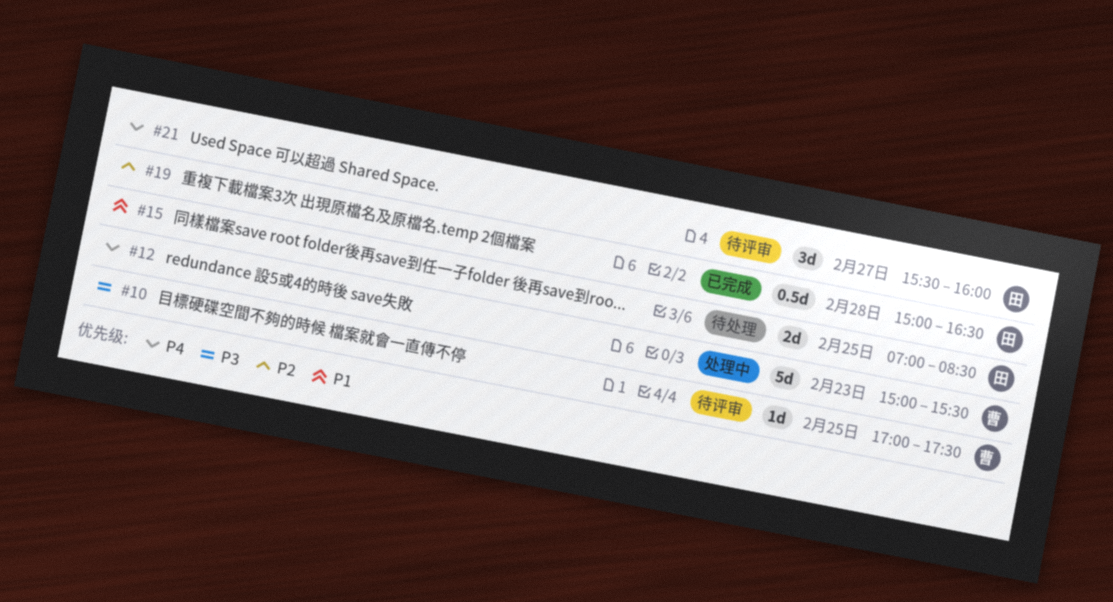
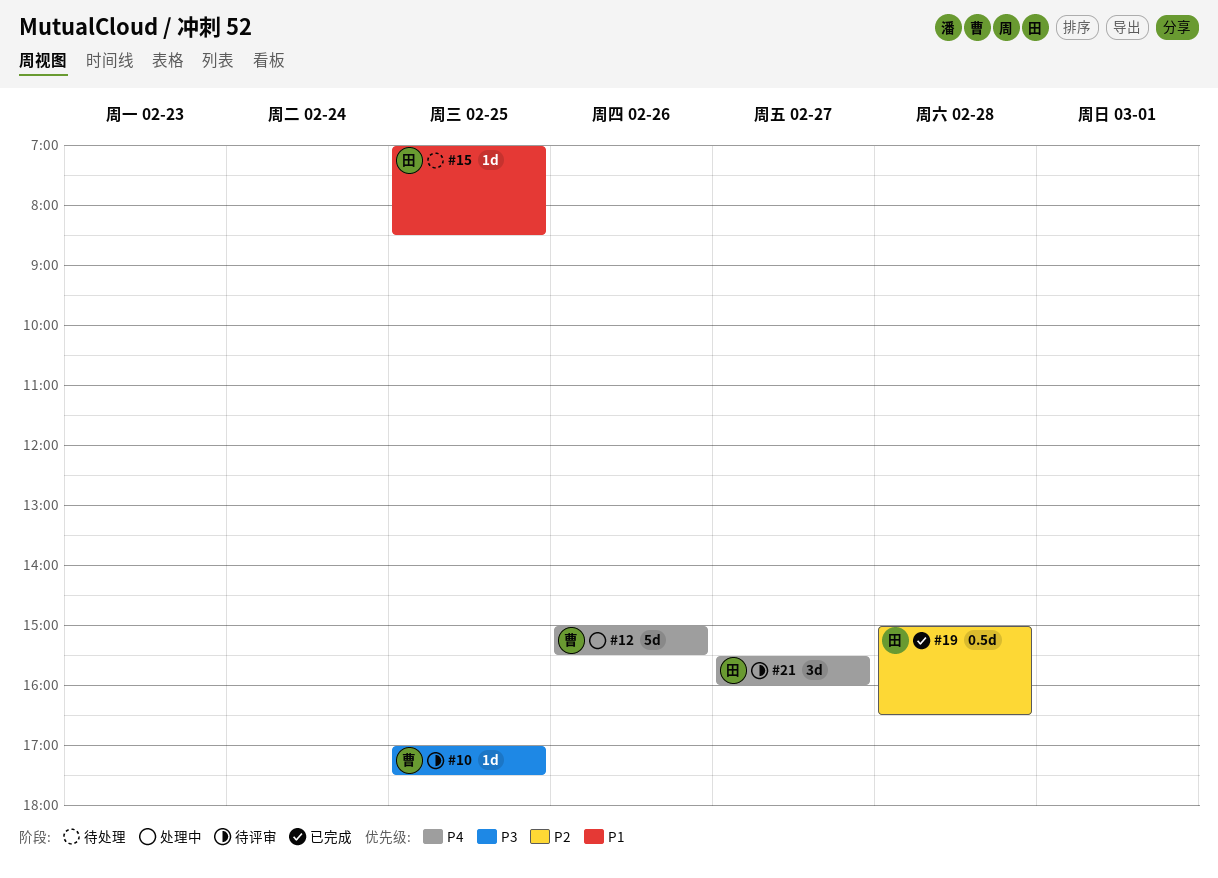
#12, day: Feb 23 -> Feb 26
#15, estimate: 2d -> 1d

